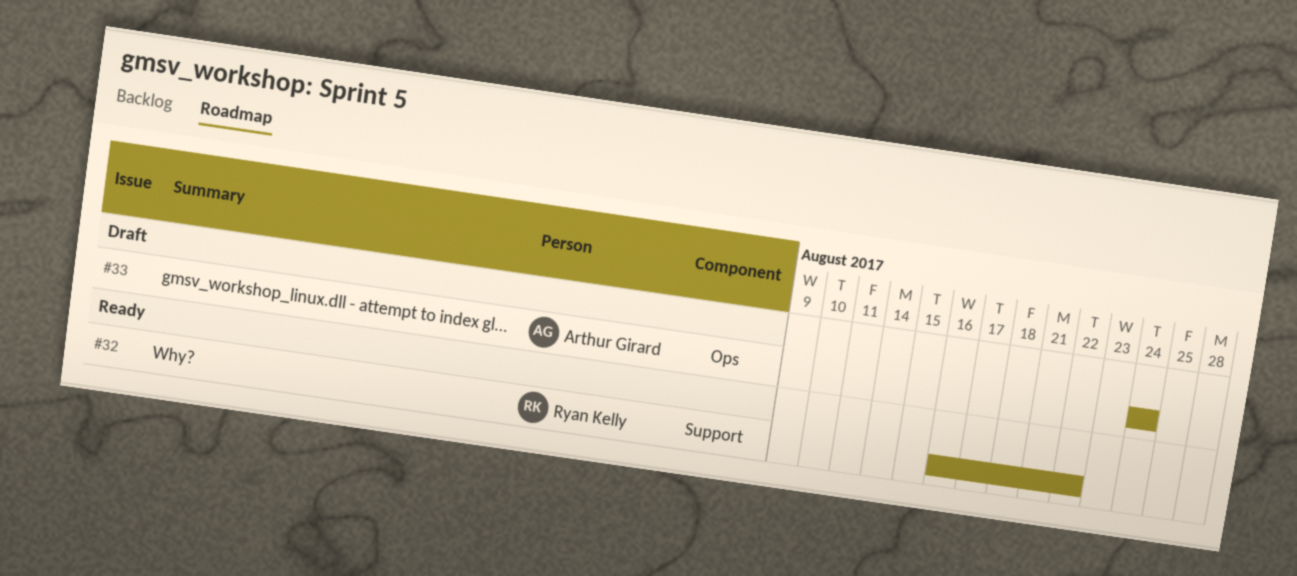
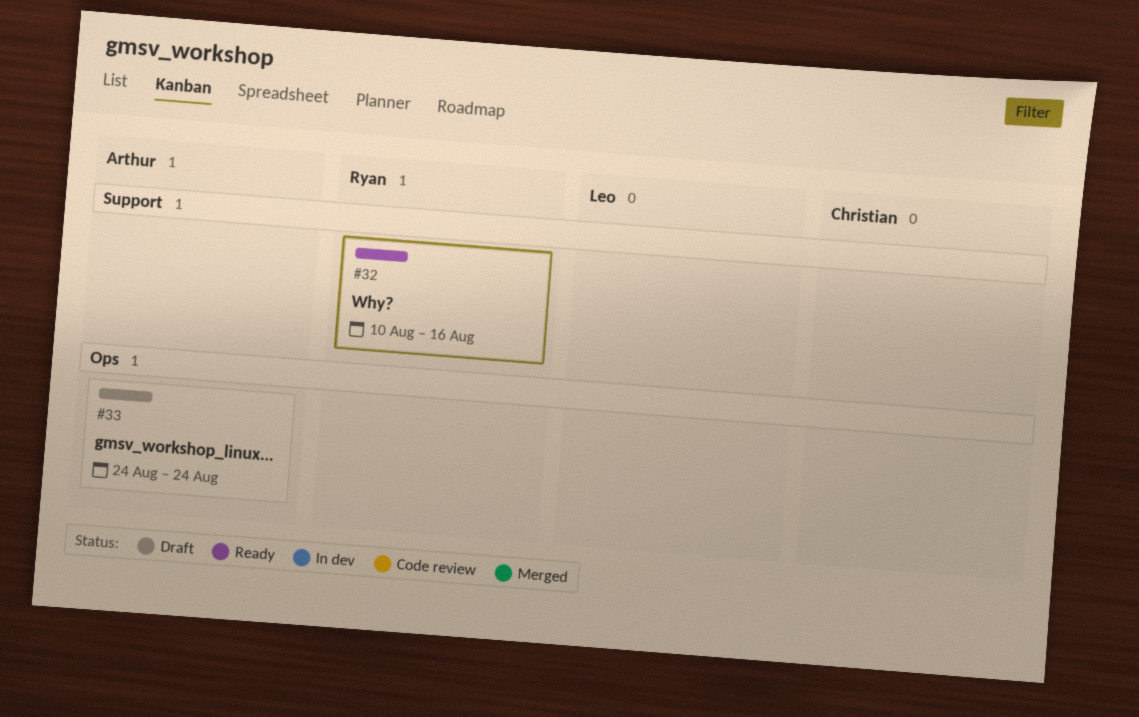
#32, start: Aug 16 -> Aug 10
#32, due: Aug 22 -> Aug 16

